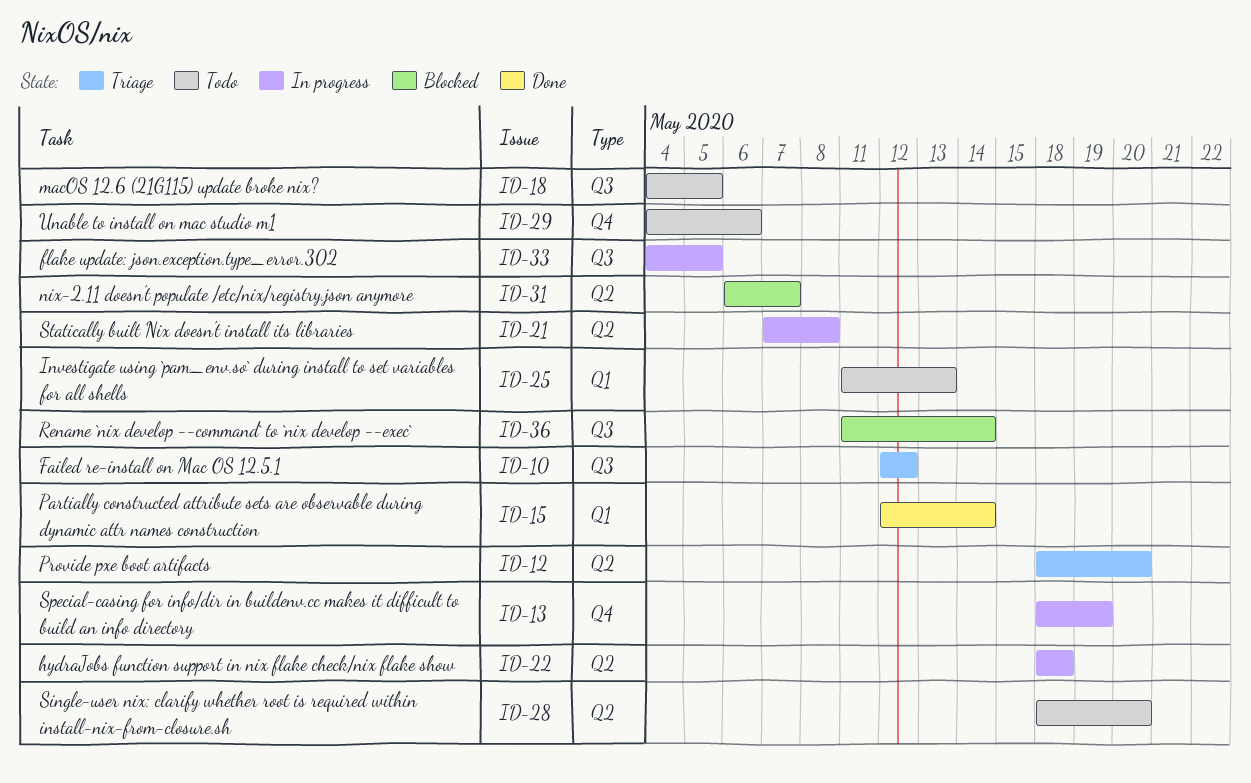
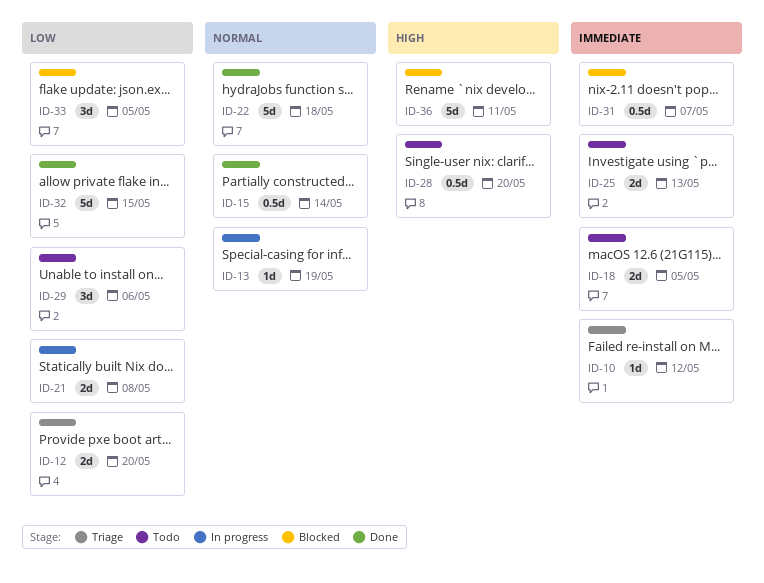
ID-22, status: In progress -> Done
ID-32: none -> present
ID-33, status: In progress -> Blocked
ID-36, due: May 14 -> May 11

